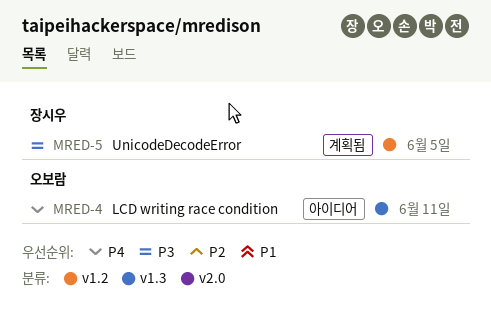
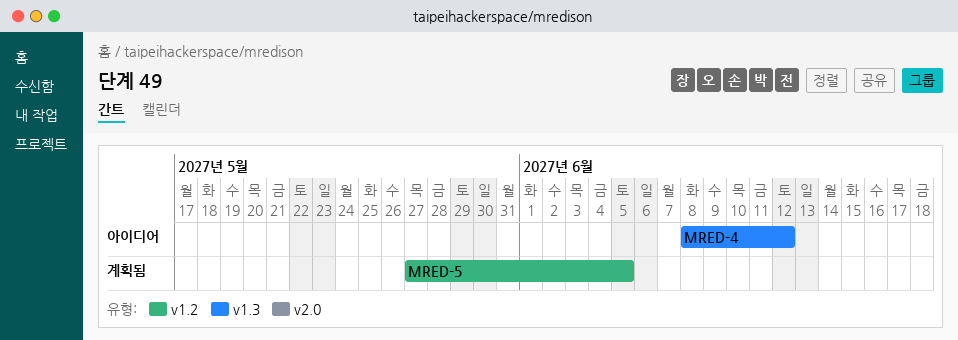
MRED-4, due: Jun 11 -> Jun 12

